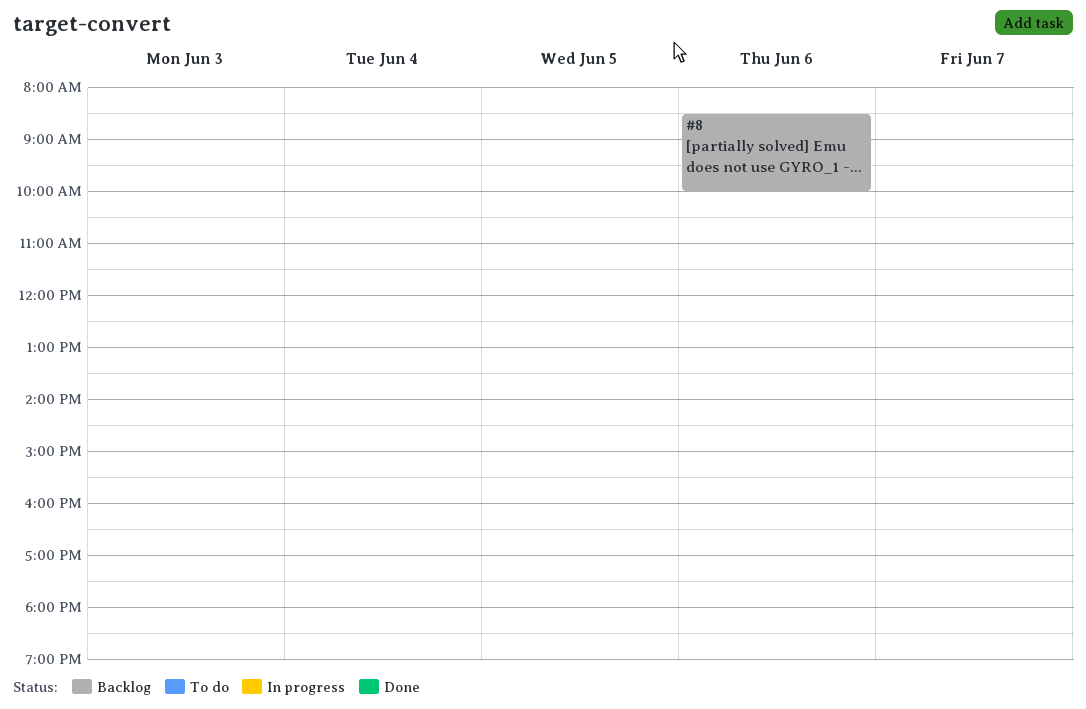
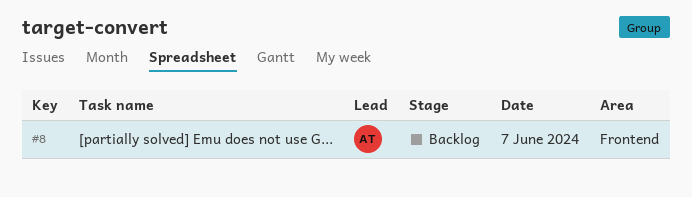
#8, day: Jun 6 -> Jun 7

